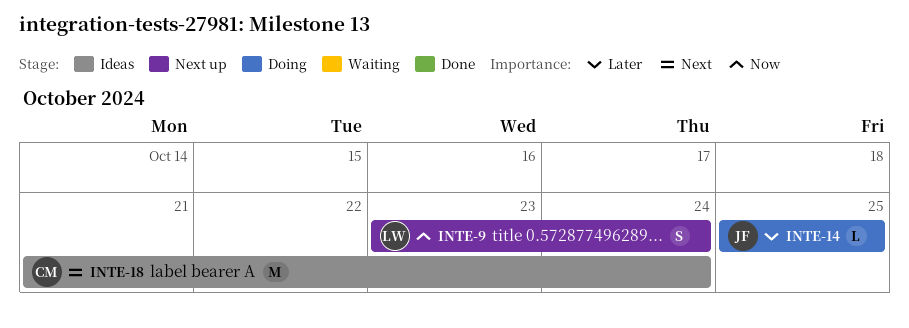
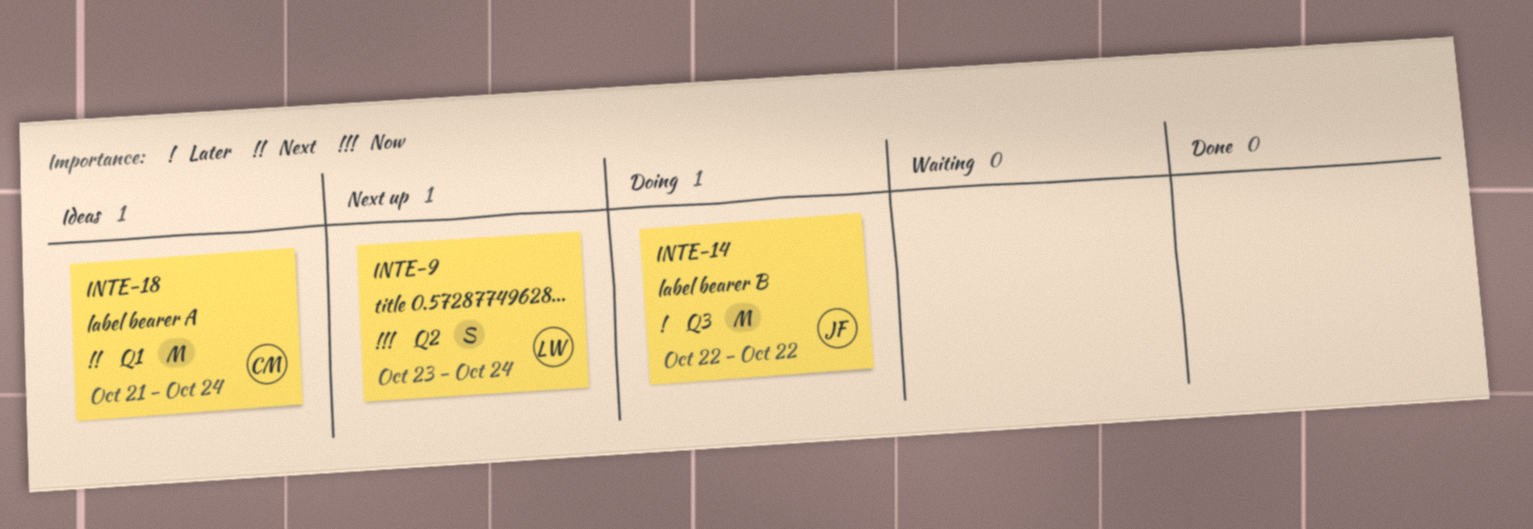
INTE-14, estimate: L -> M
INTE-14, start: Oct 25 -> Oct 22
INTE-14, due: Oct 25 -> Oct 22

